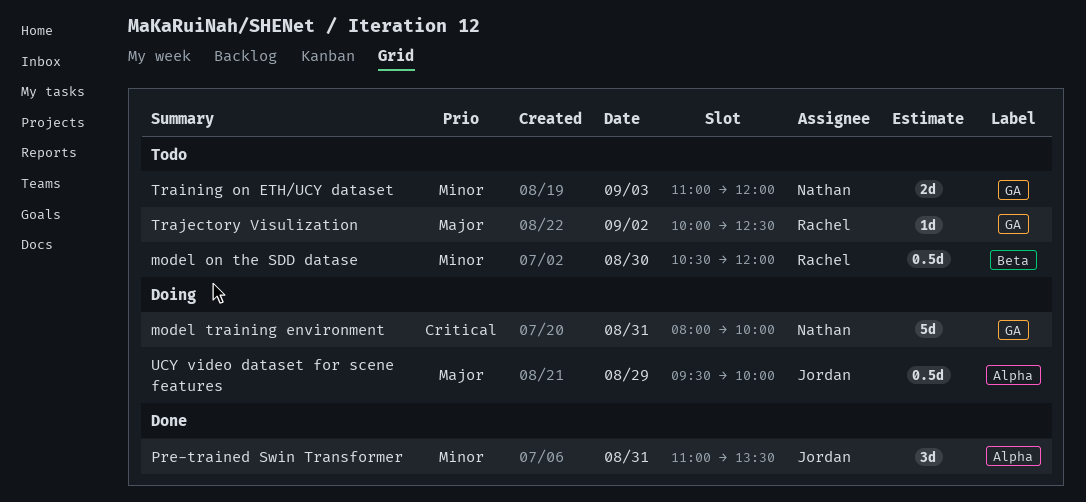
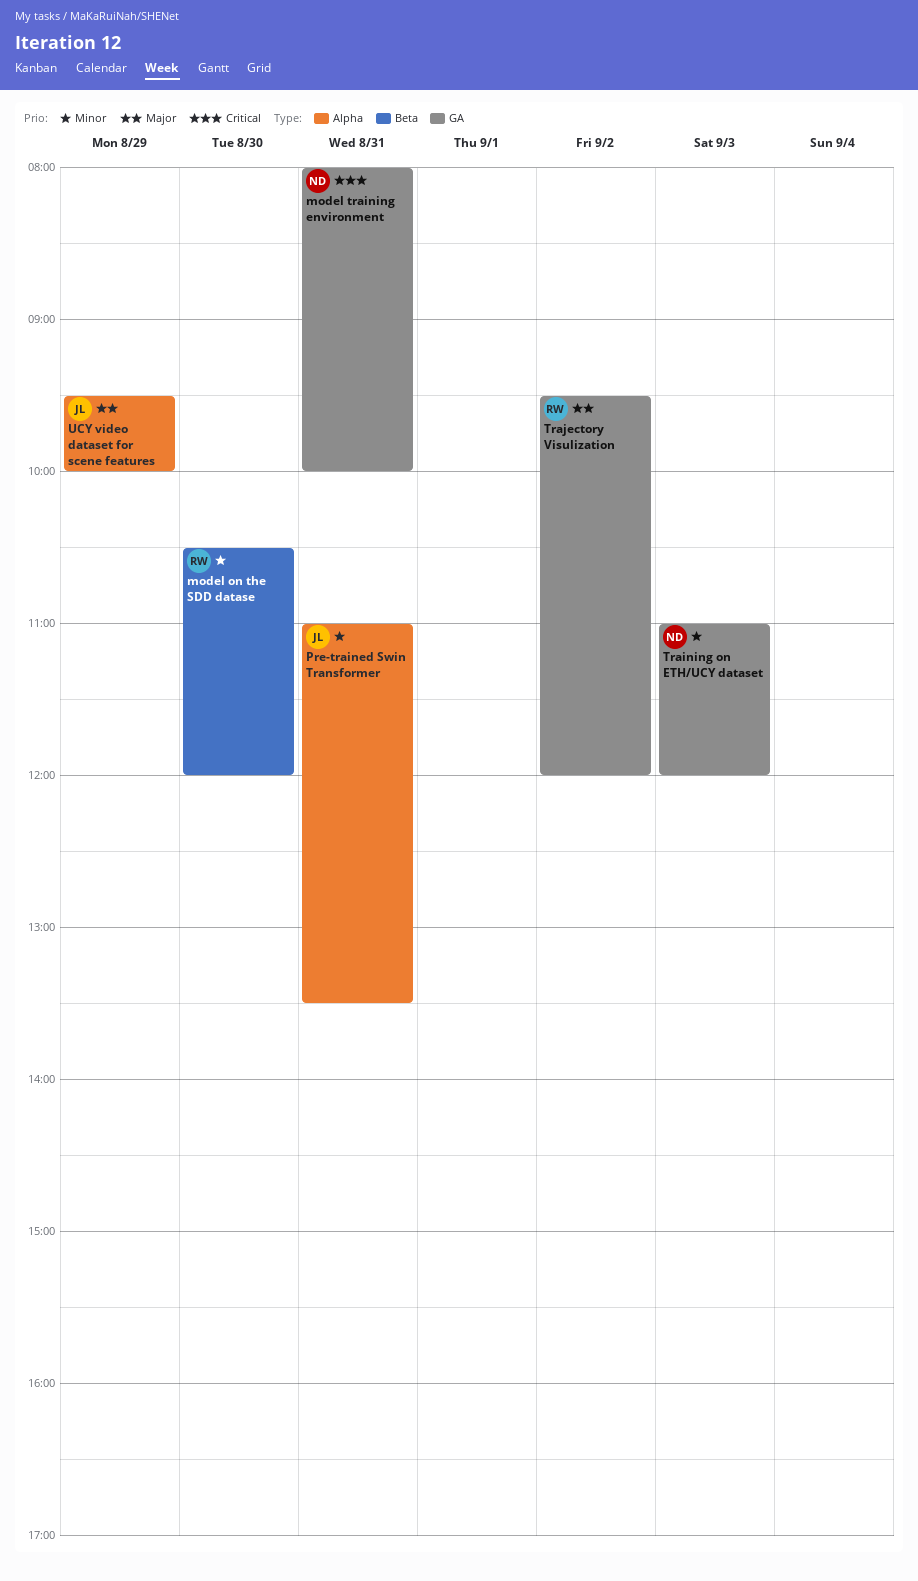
Trajectory Visulization, begins: 10:00 -> 09:30
Trajectory Visulization, ends: 12:30 -> 12:00

